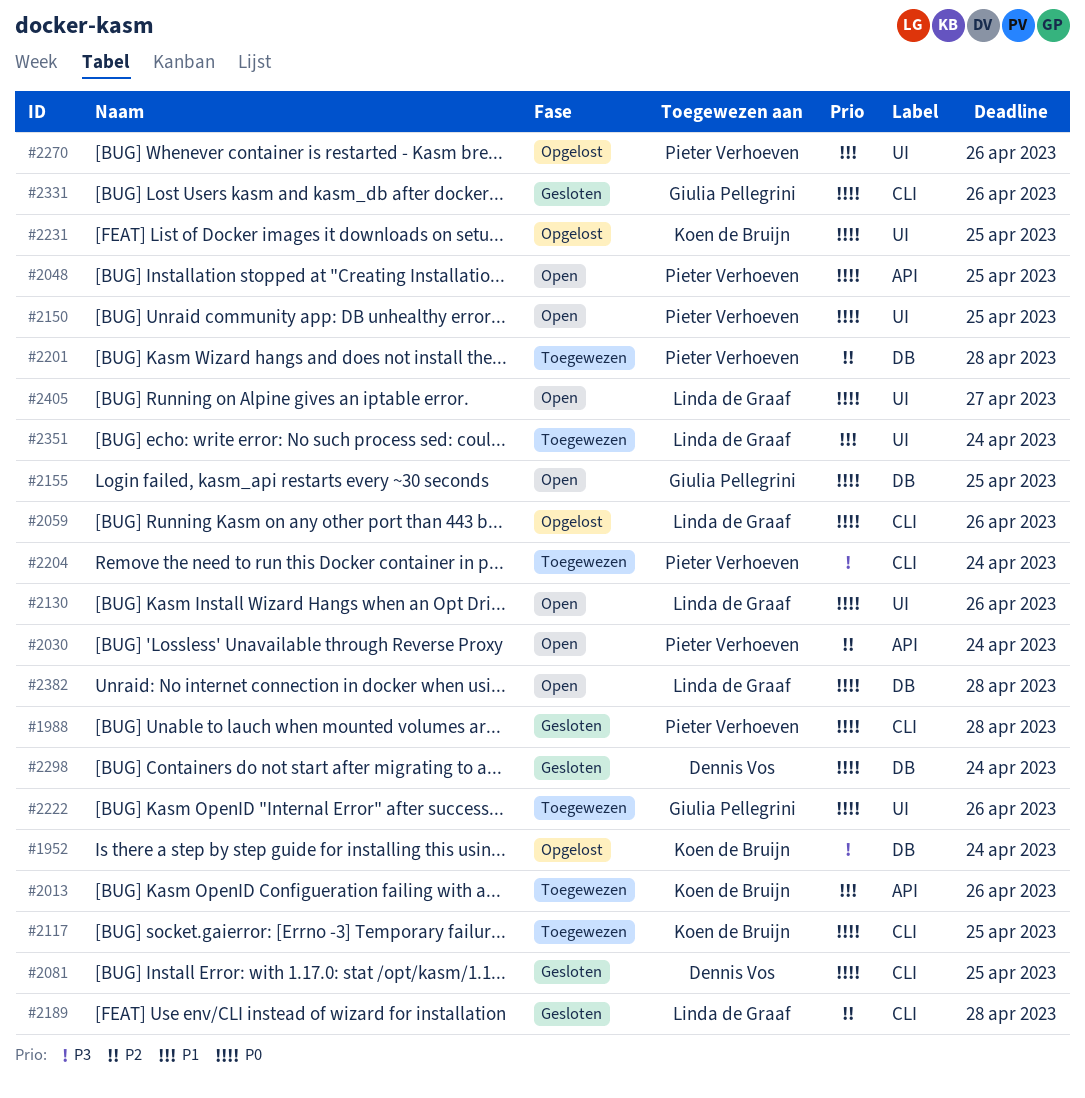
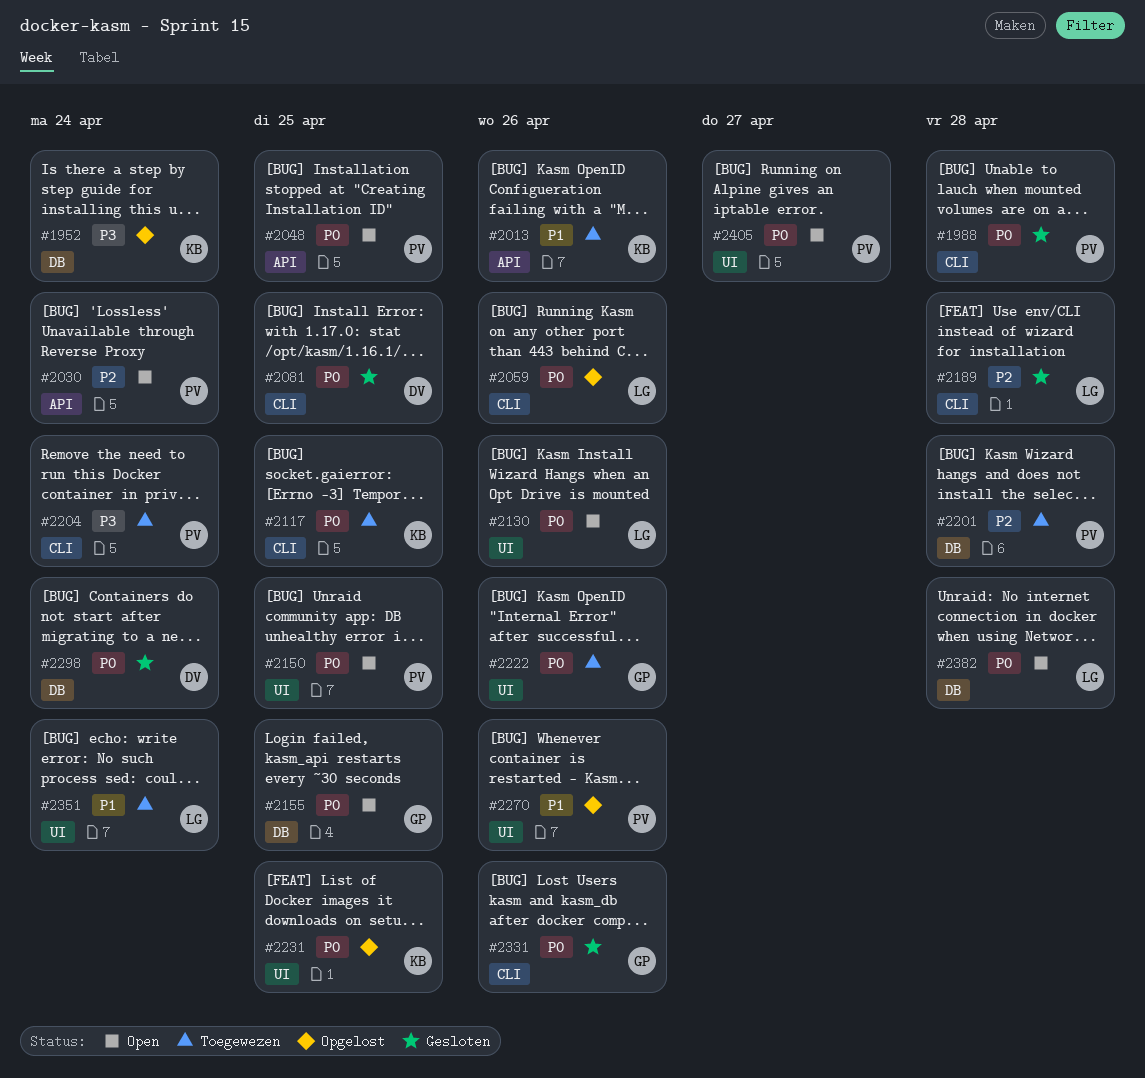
#2405, owner: Linda de Graaf -> Pieter Verhoeven

